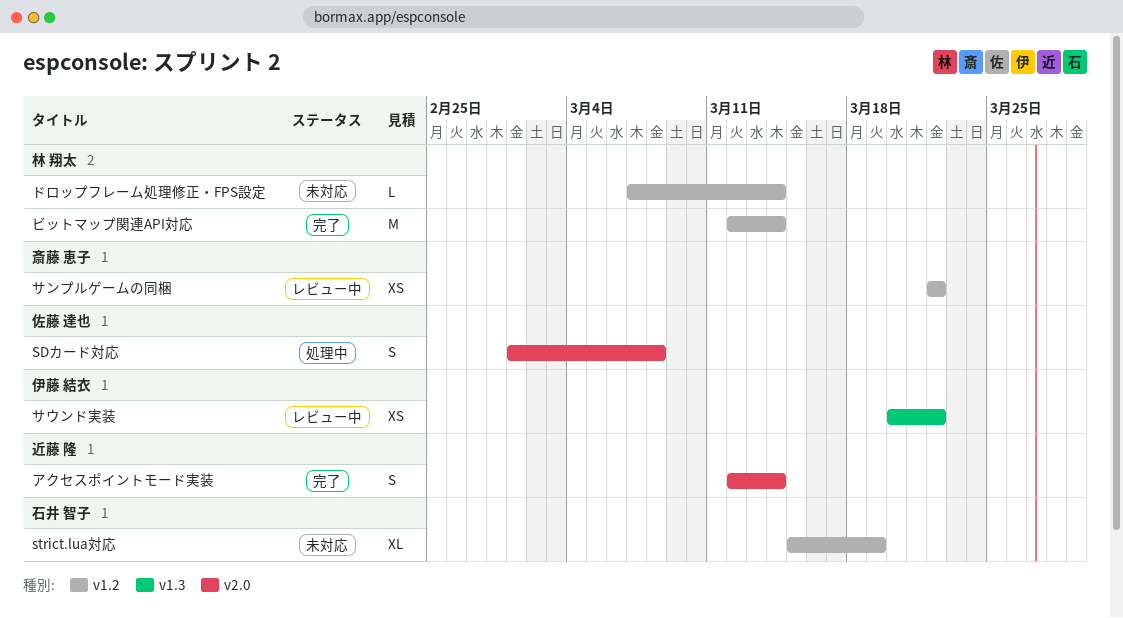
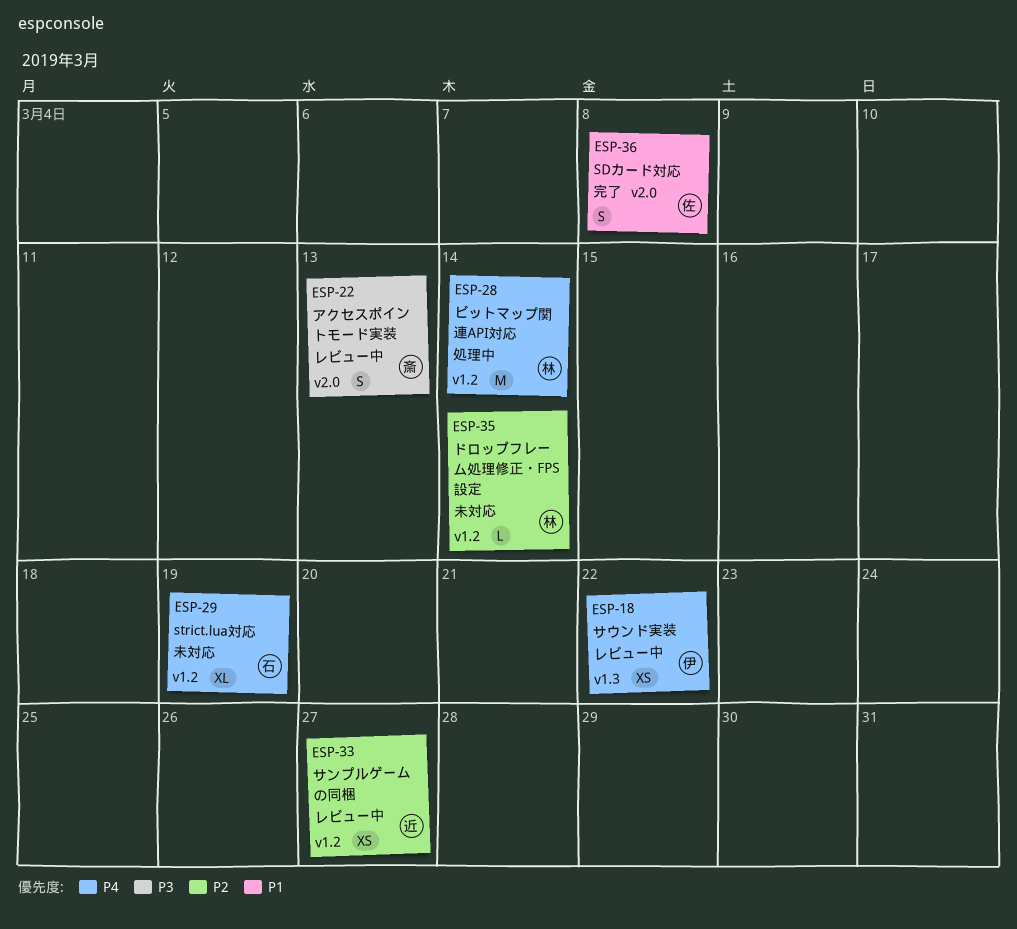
SDカード対応, status: 処理中 -> 完了
アクセスポイントモード実装, status: 完了 -> レビュー中
アクセスポイントモード実装, owner: 近藤 隆 -> 斎藤 恵子
アクセスポイントモード実装, due: Mar 14 -> Mar 13
サンプルゲームの同梱, owner: 斎藤 恵子 -> 近藤 隆
サンプルゲームの同梱, due: Mar 22 -> Mar 27
ビットマップ関連API対応, status: 完了 -> 処理中

